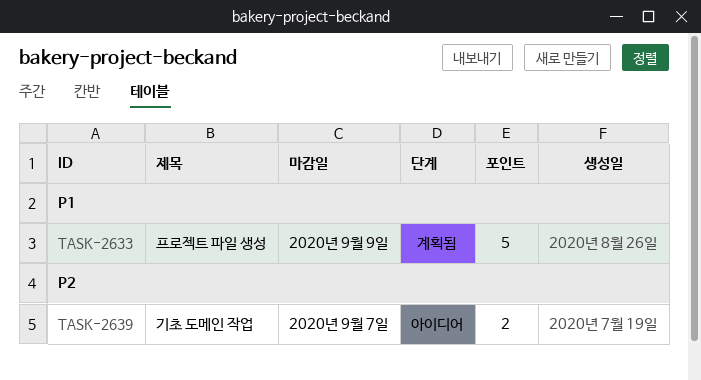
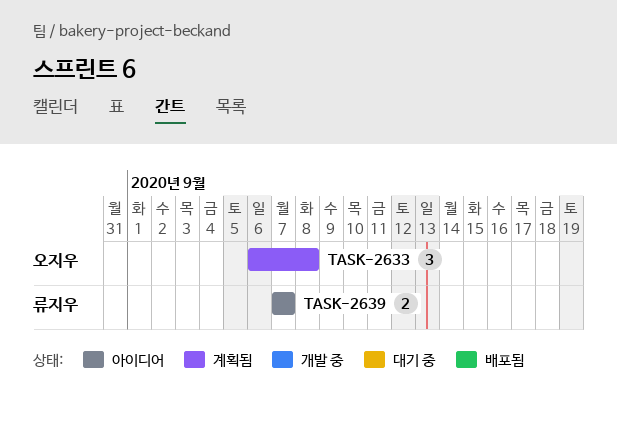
TASK-2633, estimate: 5 -> 3
TASK-2633, due: Sep 9 -> Sep 8

